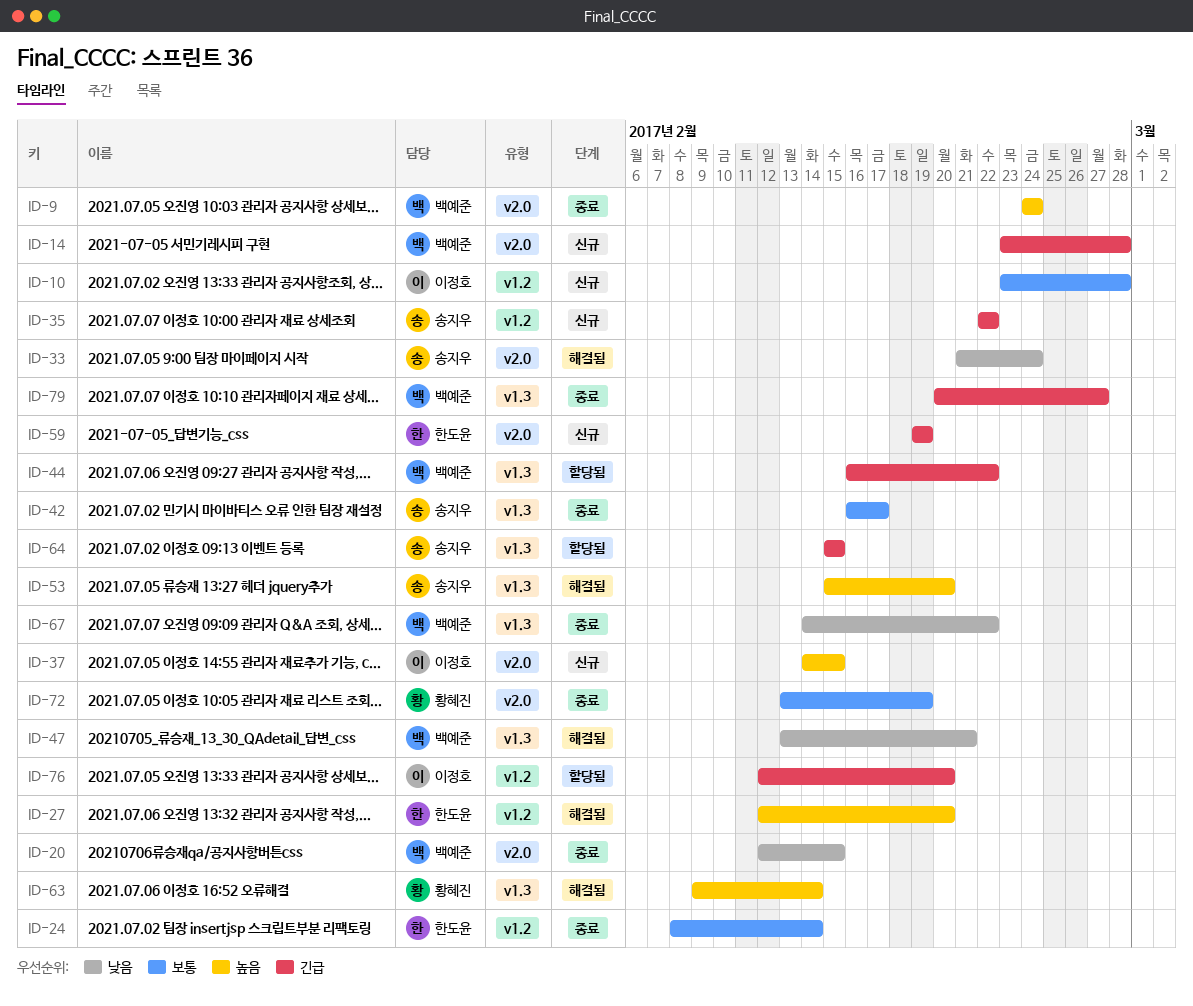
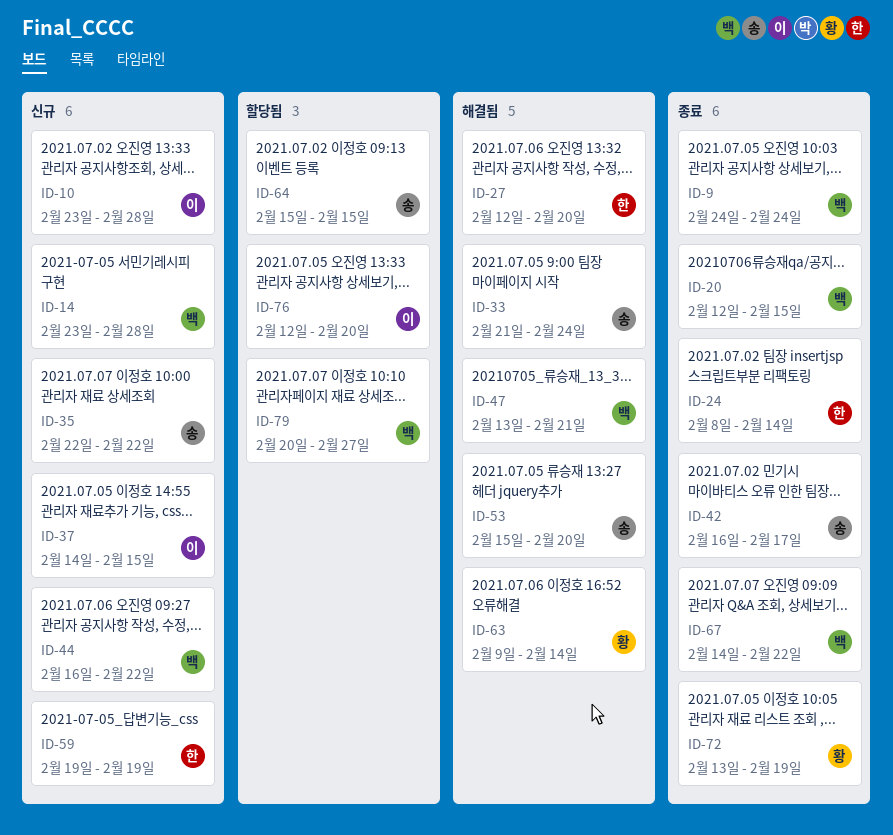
ID-44, status: 할당됨 -> 신규
ID-79, status: 종료 -> 할당됨

